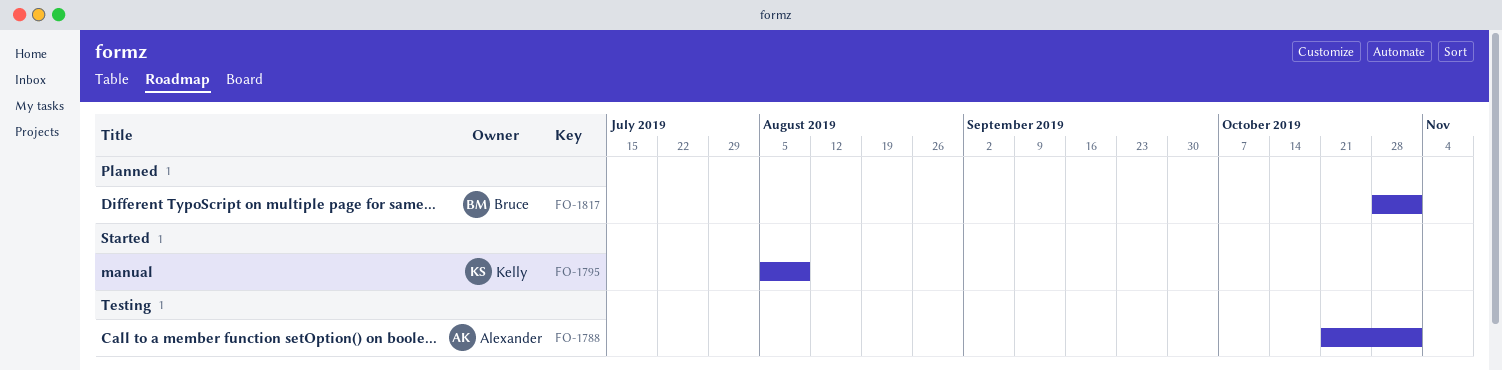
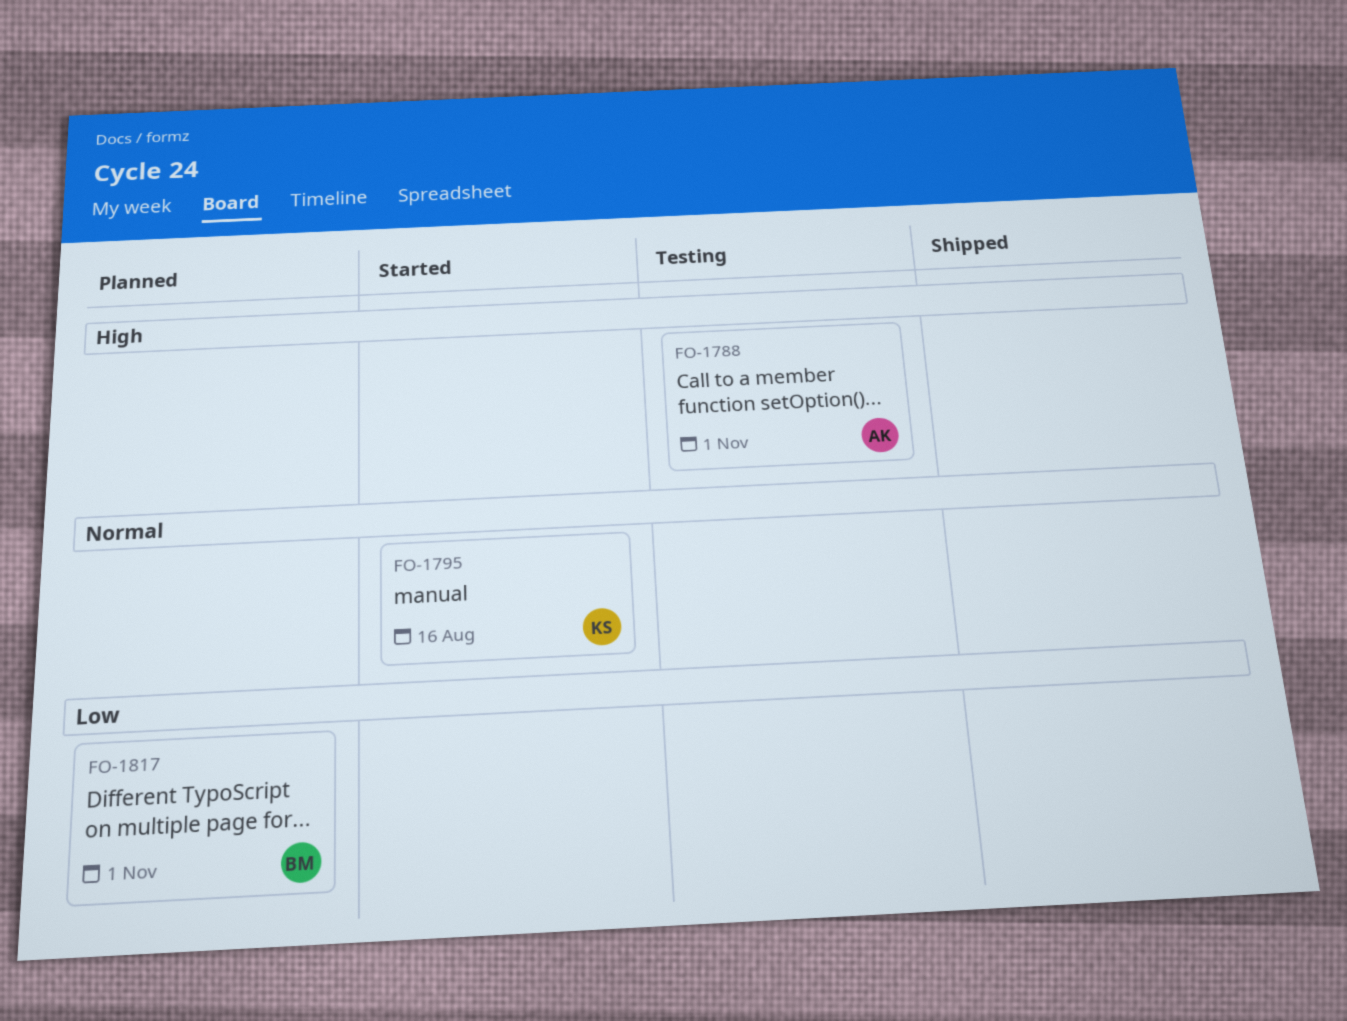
FO-1795, due: Aug 9 -> Aug 16

